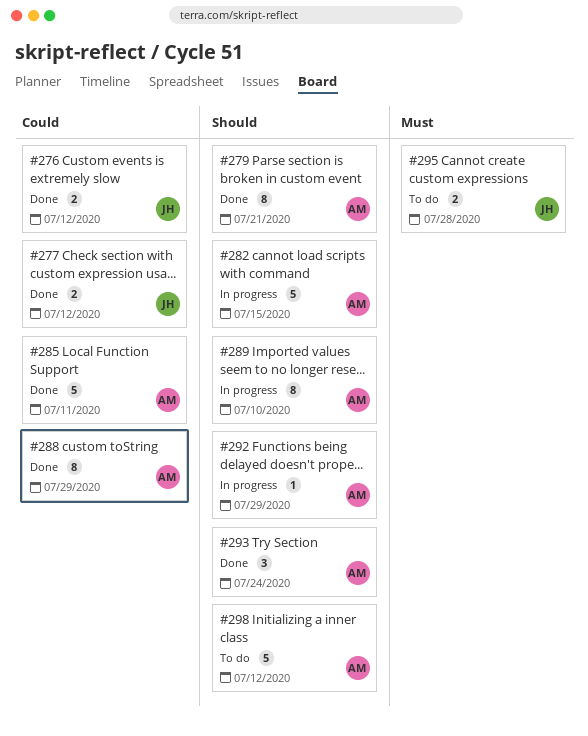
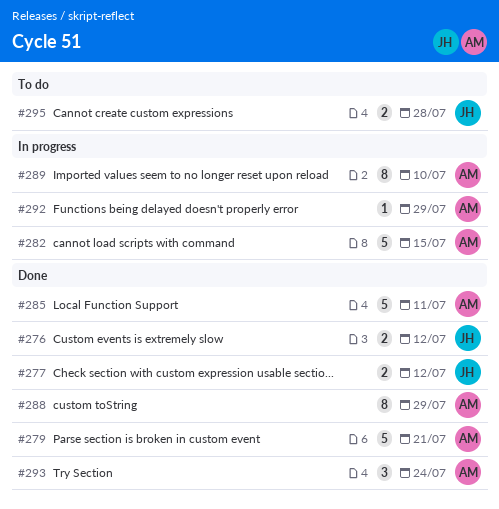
#279, estimate: 8 -> 5
#298: present -> none

